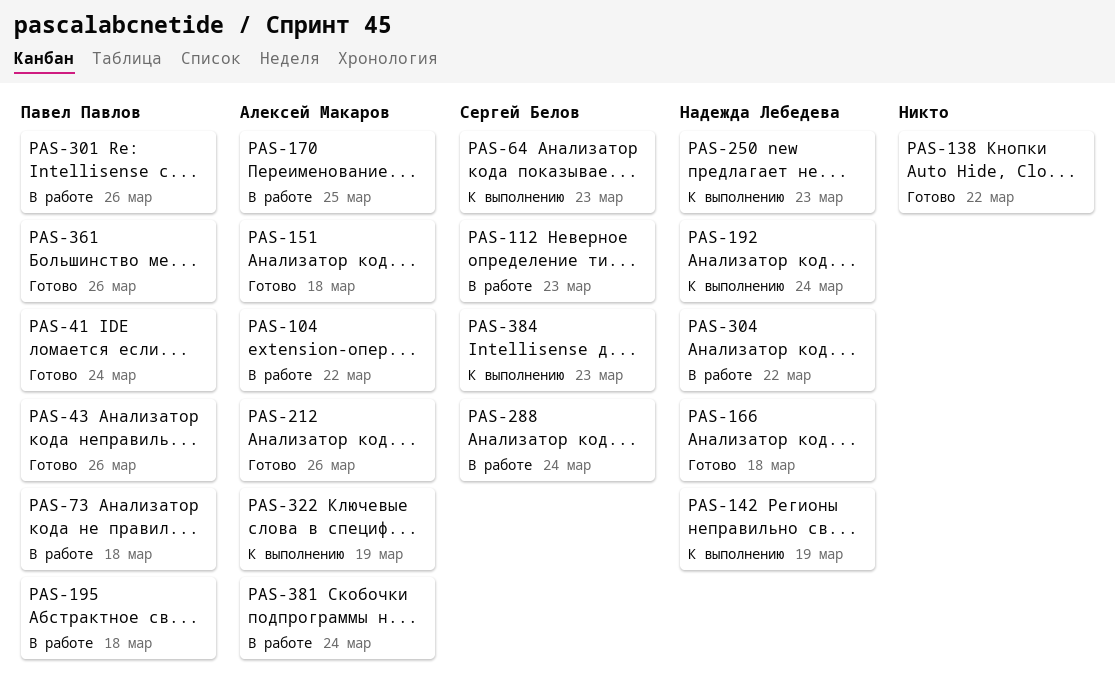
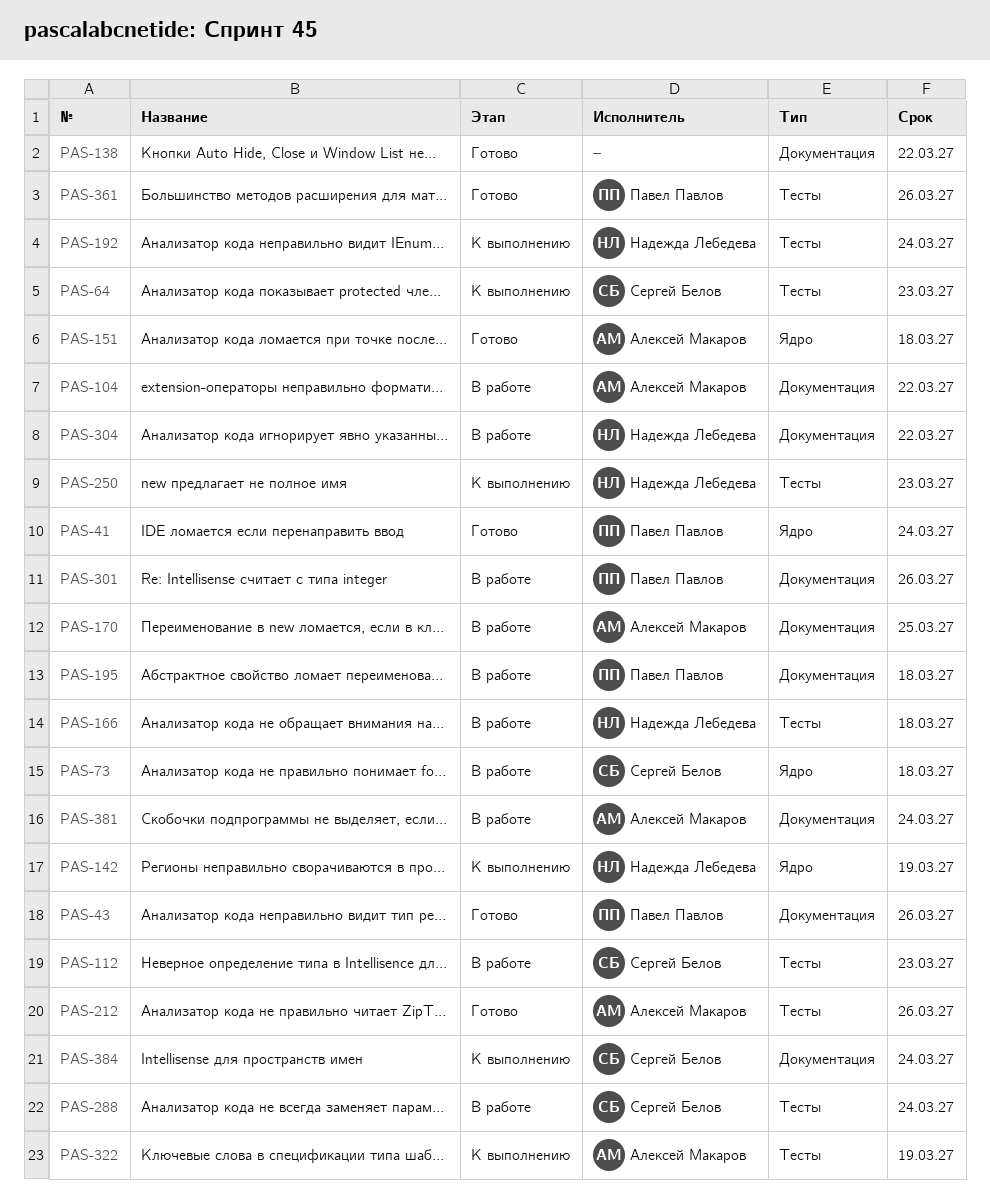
PAS-73, owner: Павел Павлов -> Сергей Белов
PAS-166, status: Готово -> В работе
PAS-384, due: Mar 23 -> Mar 24

